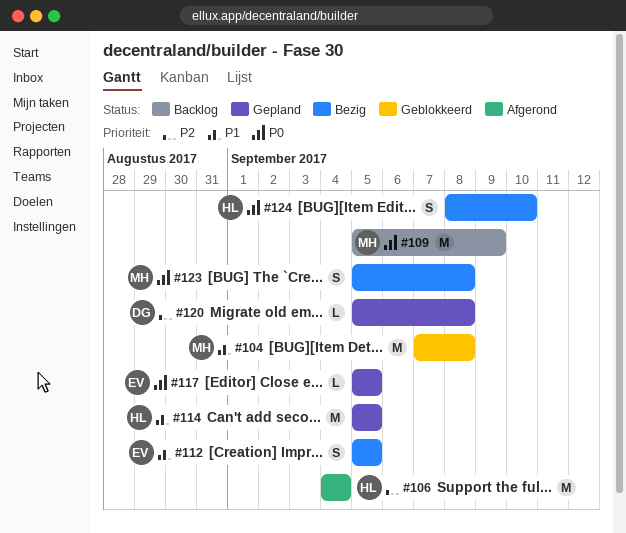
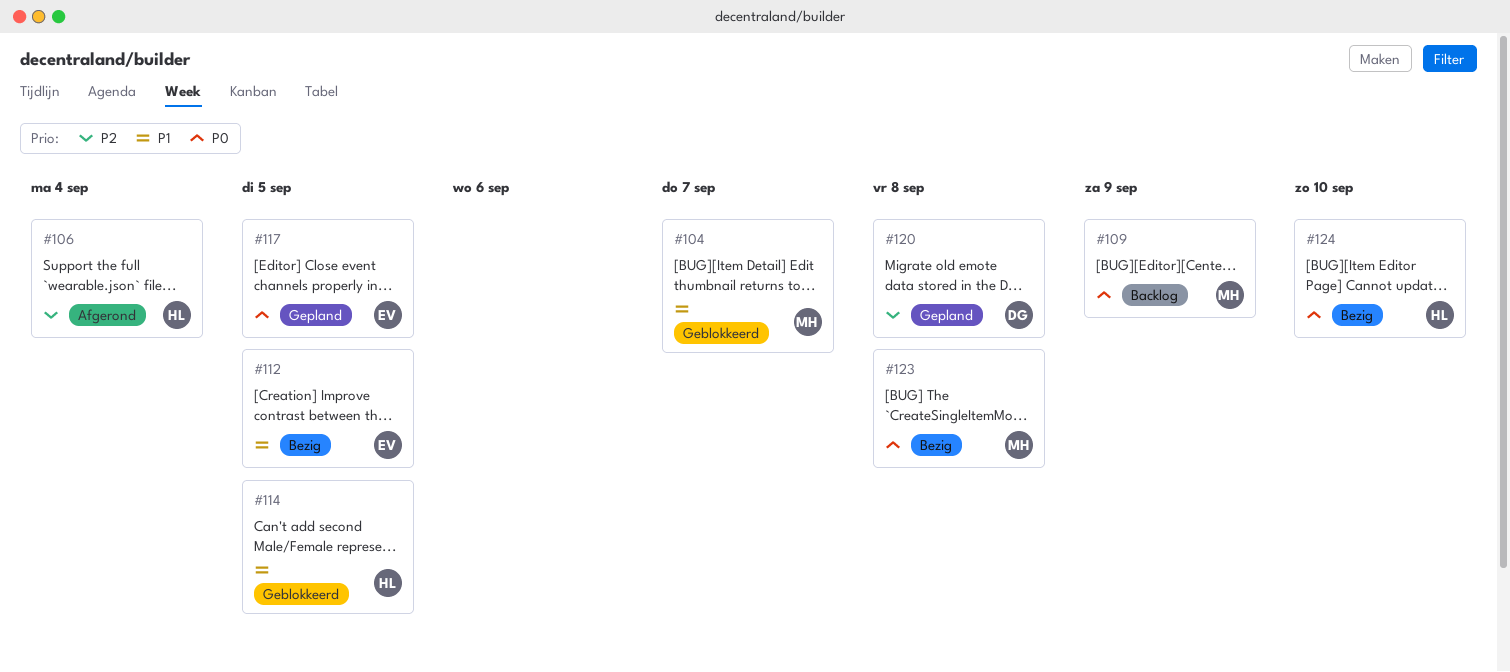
#104, due: Sep 8 -> Sep 7
#114, status: Gepland -> Geblokkeerd

